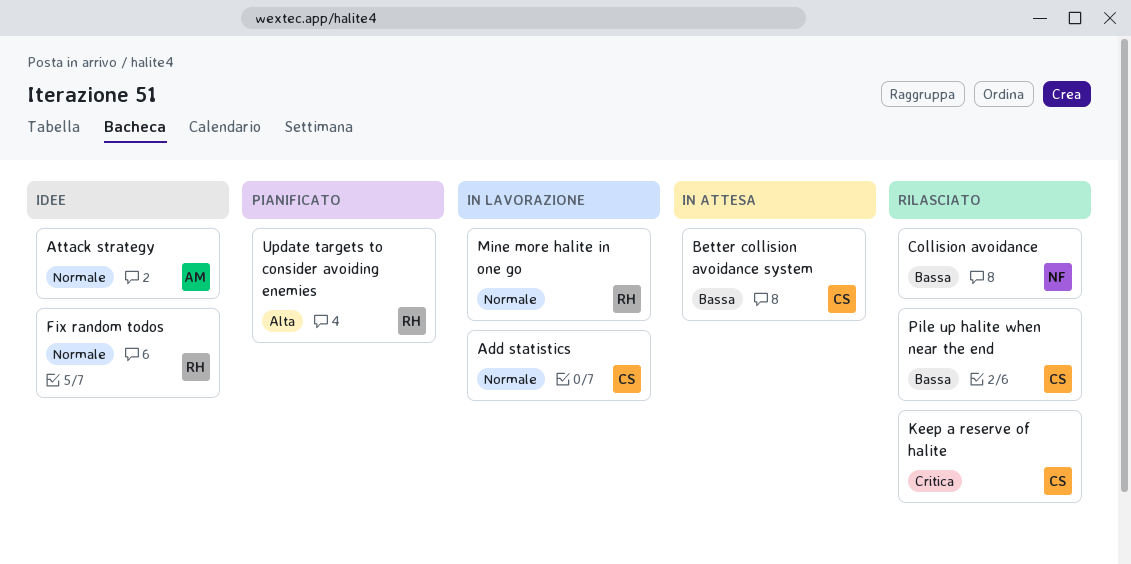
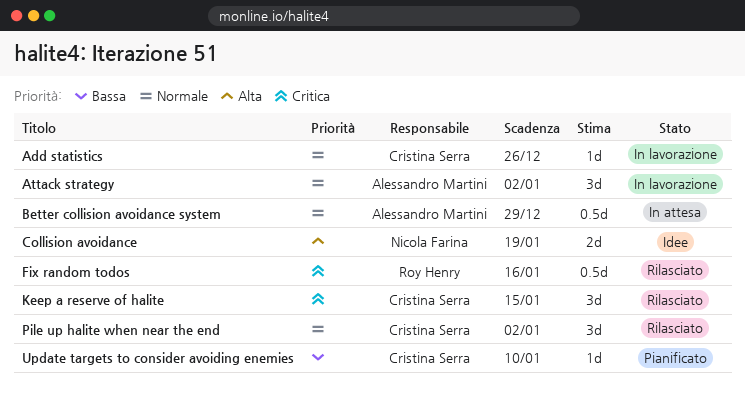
Attack strategy, status: Idee -> In lavorazione
Better collision avoidance system, owner: Cristina Serra -> Alessandro Martini
Better collision avoidance system, priority: Bassa -> Normale
Collision avoidance, status: Rilasciato -> Idee
Collision avoidance, priority: Bassa -> Alta
Fix random todos, status: Idee -> Rilasciato
Fix random todos, priority: Normale -> Critica
Mine more halite in one go: present -> none
Pile up halite when near the end, priority: Bassa -> Normale
Update targets to consider avoiding enemies, owner: Roy Henry -> Cristina Serra
Update targets to consider avoiding enemies, priority: Alta -> Bassa

